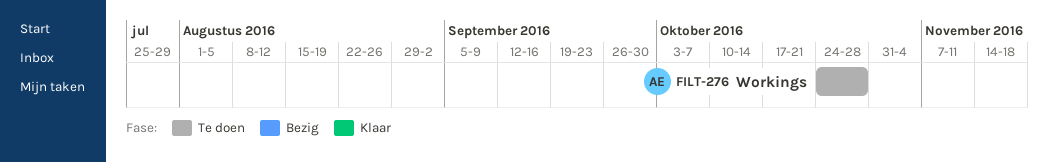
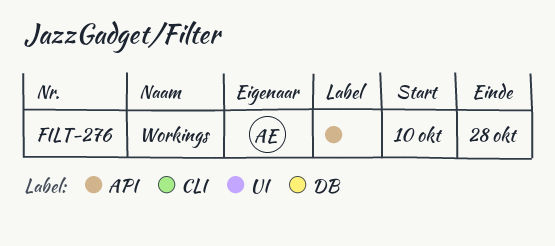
FILT-276, start: Oct 24 -> Oct 10

